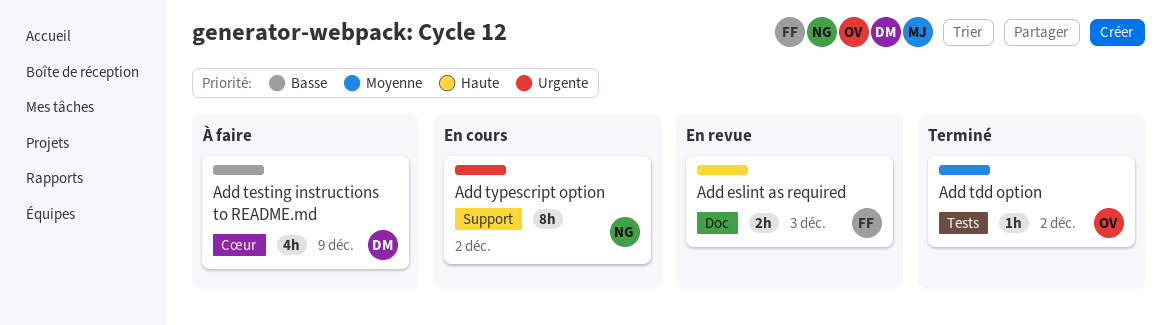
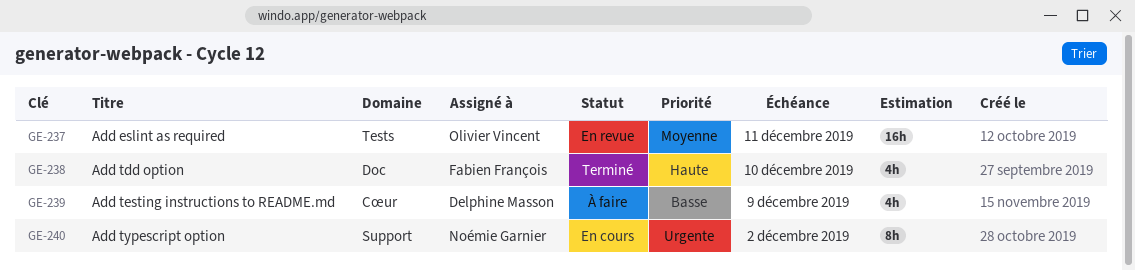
Add eslint as required, owner: Fabien François -> Olivier Vincent
Add eslint as required, priority: Haute -> Moyenne
Add eslint as required, label: Doc -> Tests
Add eslint as required, estimate: 2h -> 16h
Add eslint as required, due: Dec 3 -> Dec 11
Add tdd option, owner: Olivier Vincent -> Fabien François
Add tdd option, priority: Moyenne -> Haute
Add tdd option, label: Tests -> Doc
Add tdd option, estimate: 1h -> 4h
Add tdd option, due: Dec 2 -> Dec 10

